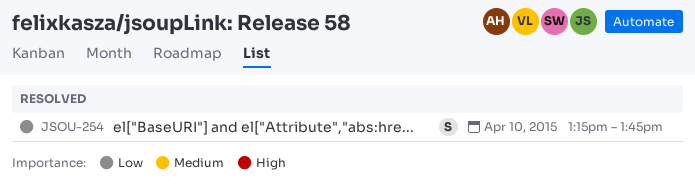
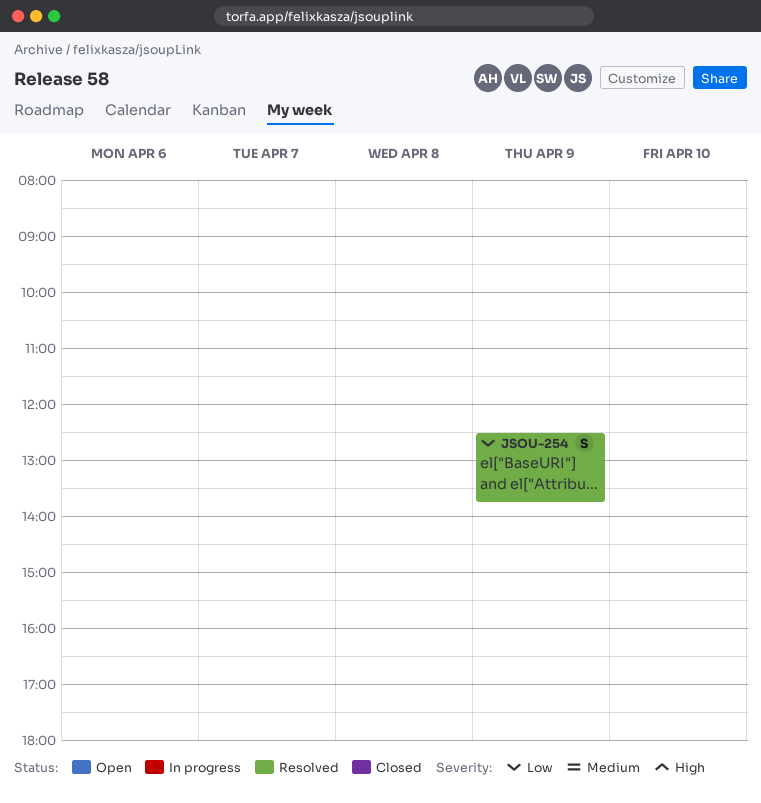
JSOU-254, day: Apr 10 -> Apr 9
JSOU-254, begins: 13:15 -> 12:30

